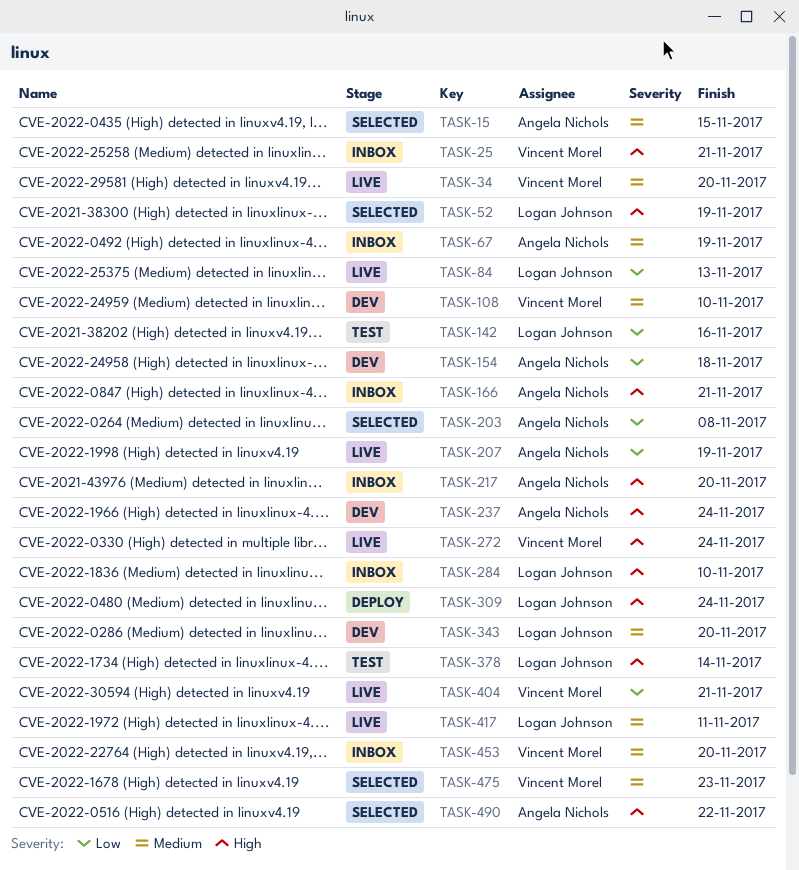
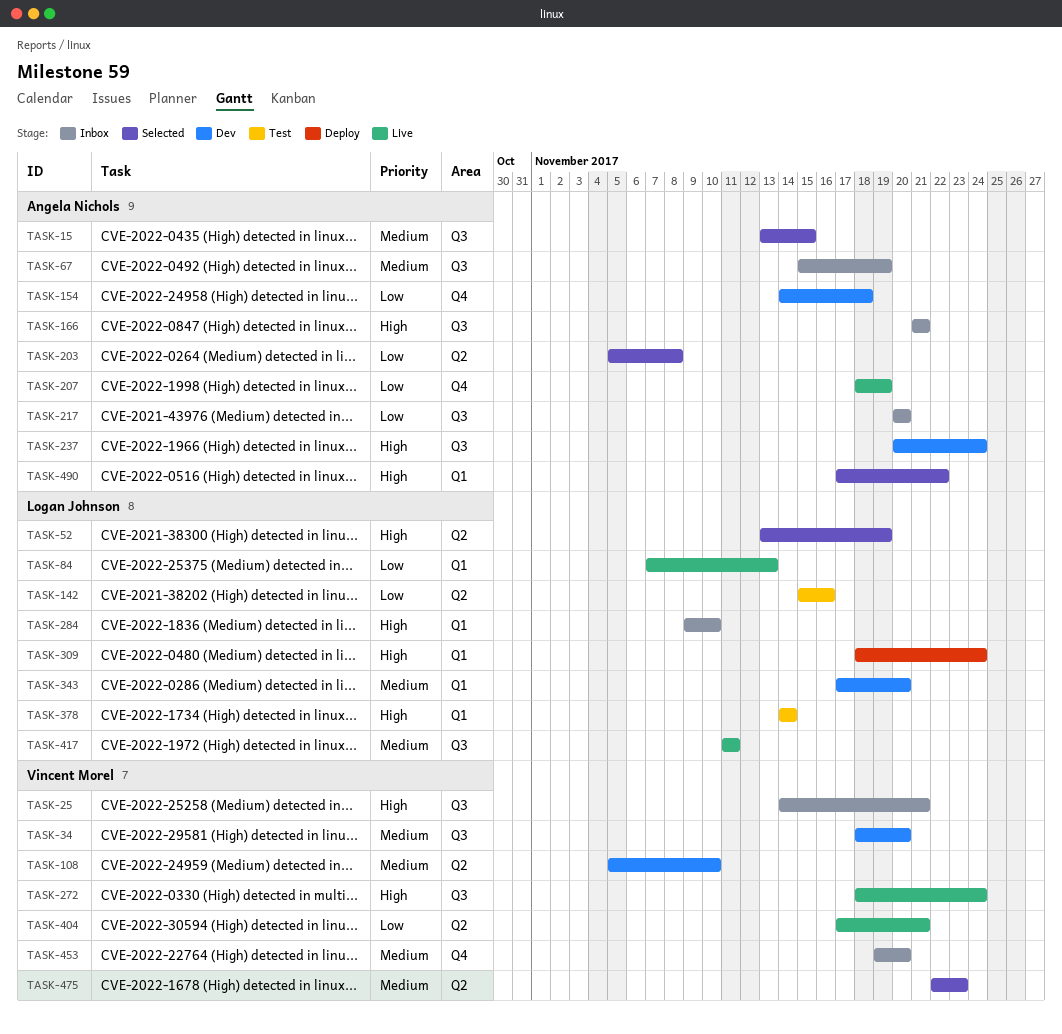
TASK-34, status: Live -> Dev
TASK-217, priority: High -> Low

